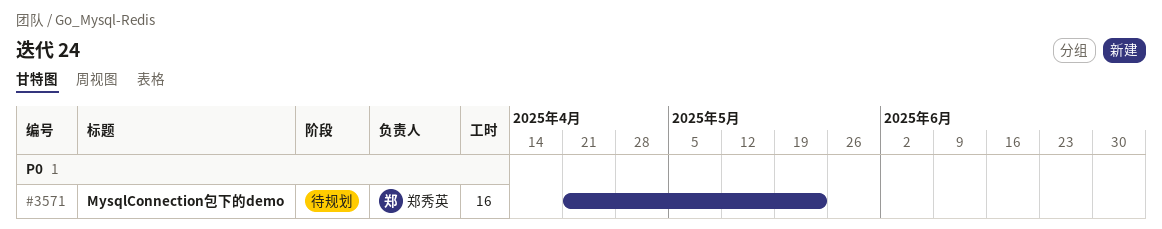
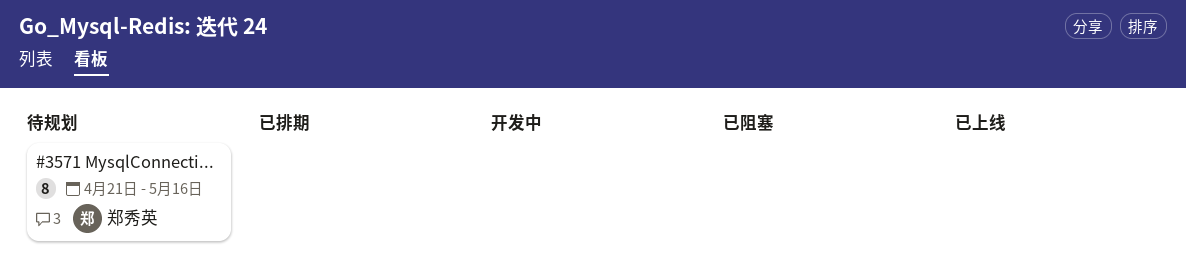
#3571, estimate: 16 -> 8
#3571, due: May 23 -> May 16

